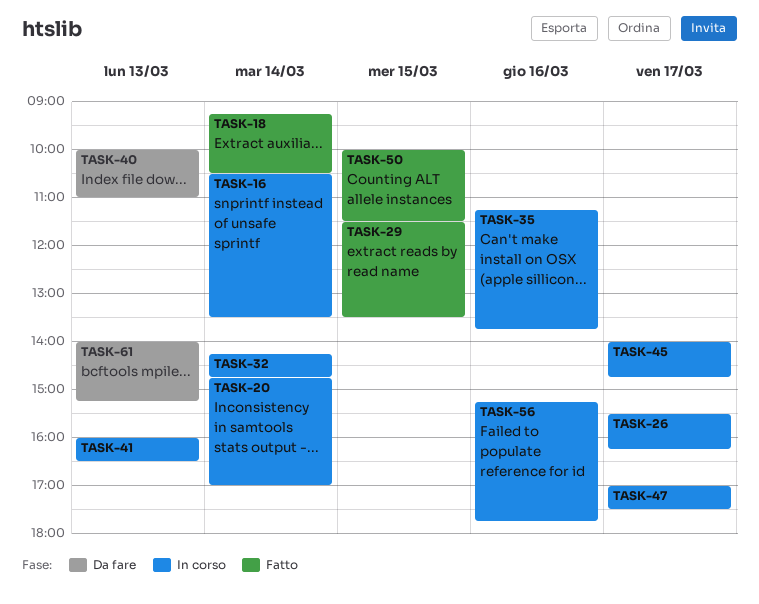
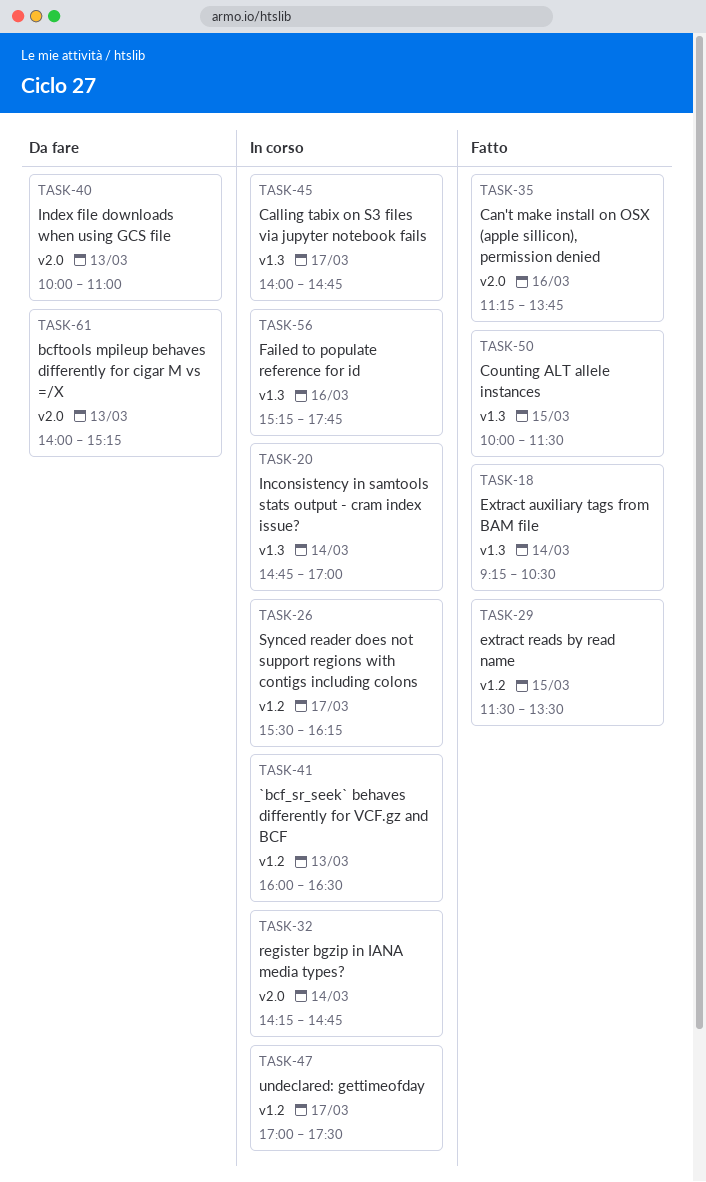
TASK-16: present -> none
TASK-35, status: In corso -> Fatto

